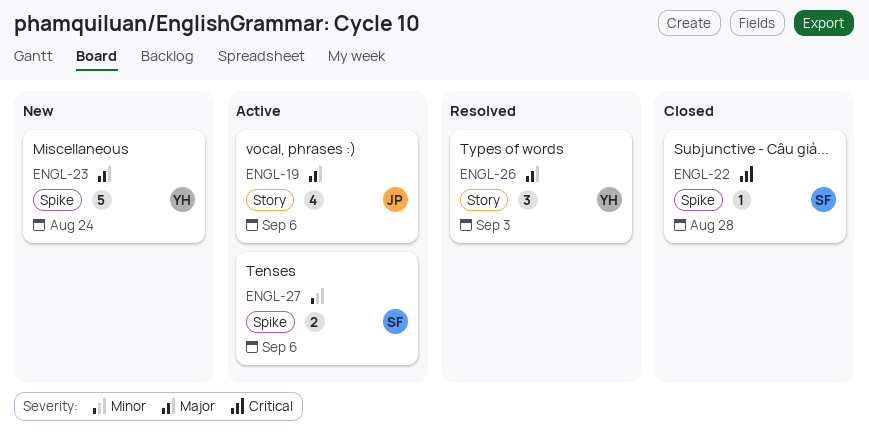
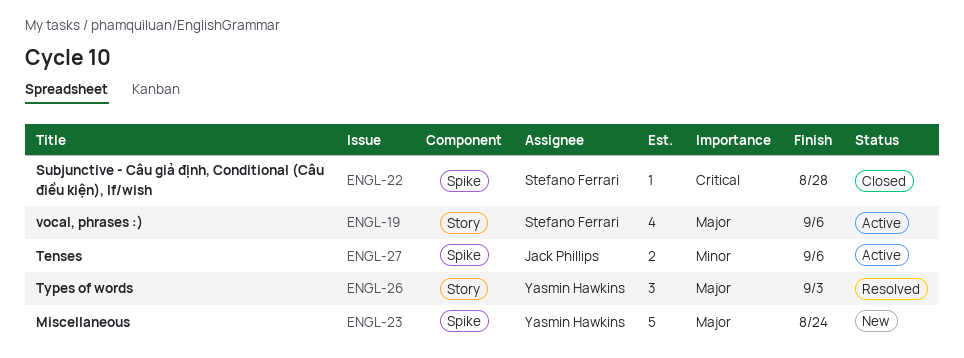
ENGL-19, owner: Jack Phillips -> Stefano Ferrari
ENGL-27, owner: Stefano Ferrari -> Jack Phillips

